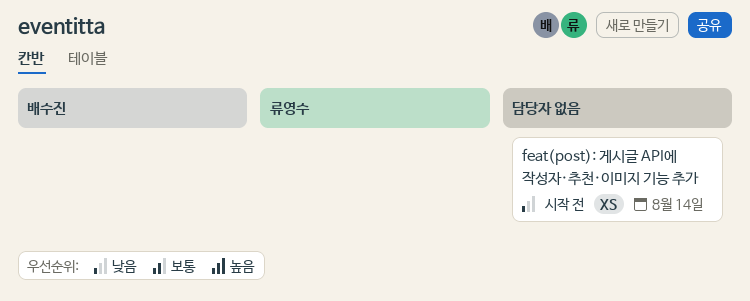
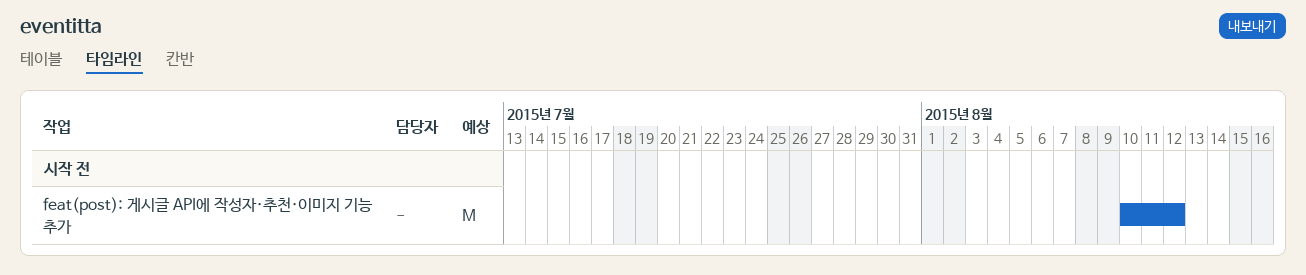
feat(post): 게시글 API에 작성자·추천·이미지 기능 추가, estimate: XS -> M
feat(post): 게시글 API에 작성자·추천·이미지 기능 추가, due: Aug 14 -> Aug 12

